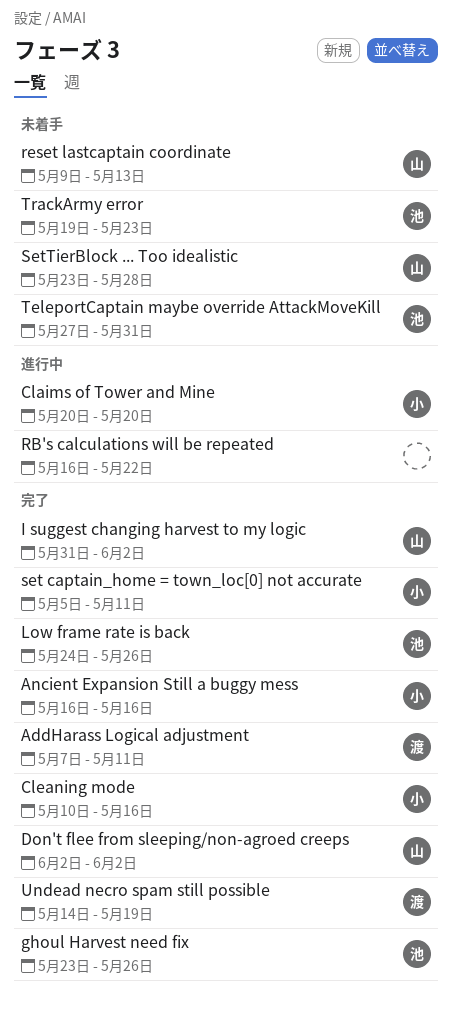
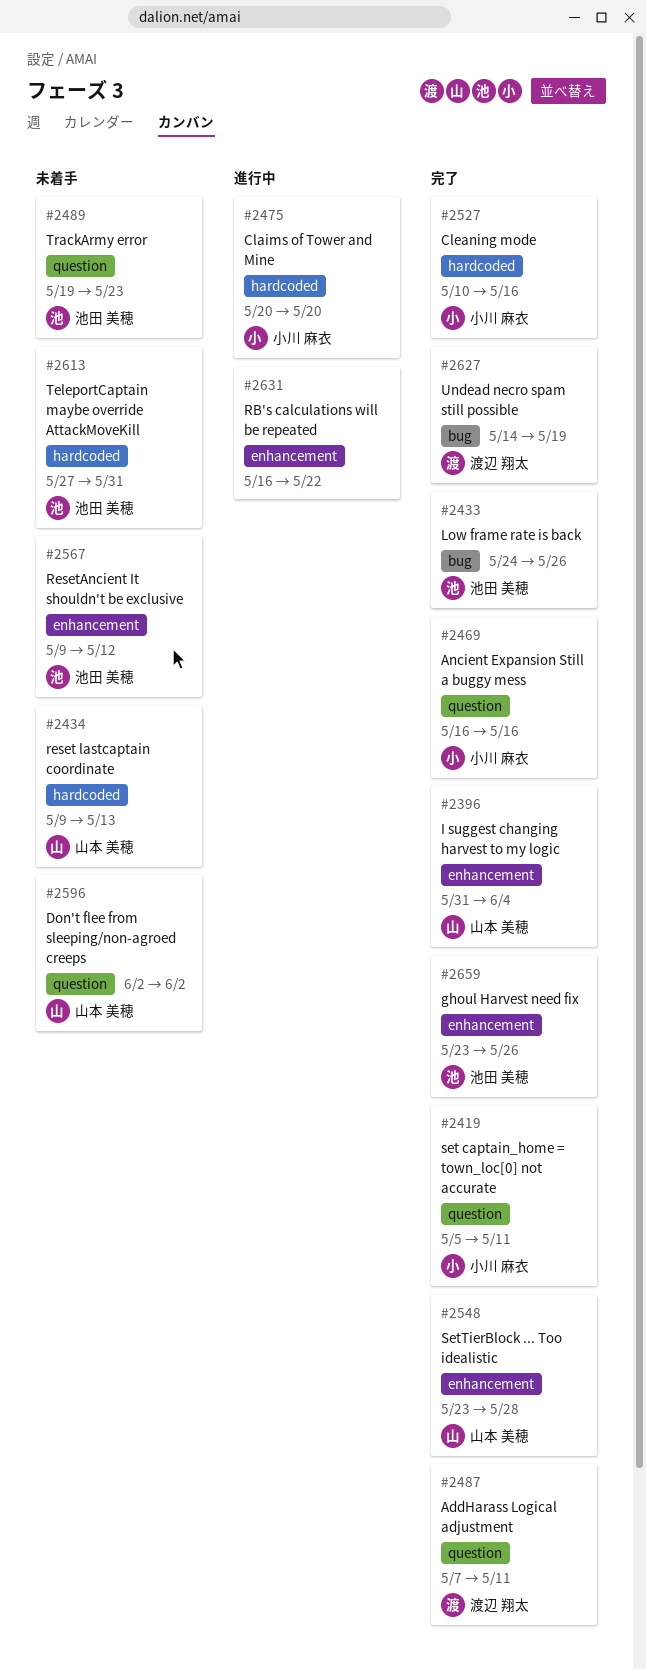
Don't flee from sleeping/non-agroed creeps, status: 完了 -> 未着手
I suggest changing harvest to my logic, due: Jun 2 -> Jun 4
ResetAncient It shouldn't be exclusive: none -> present
SetTierBlock ... Too idealistic, status: 未着手 -> 完了

